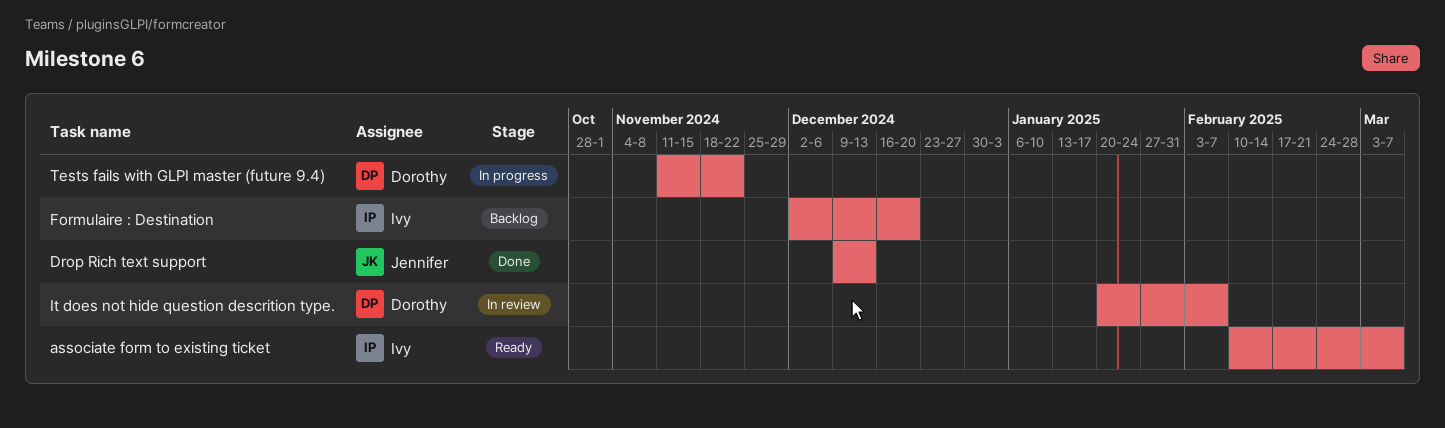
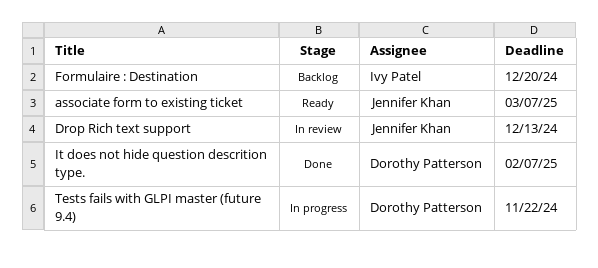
associate form to existing ticket, owner: Ivy Patel -> Jennifer Khan
Drop Rich text support, status: Done -> In review
It does not hide question descrition type., status: In review -> Done

